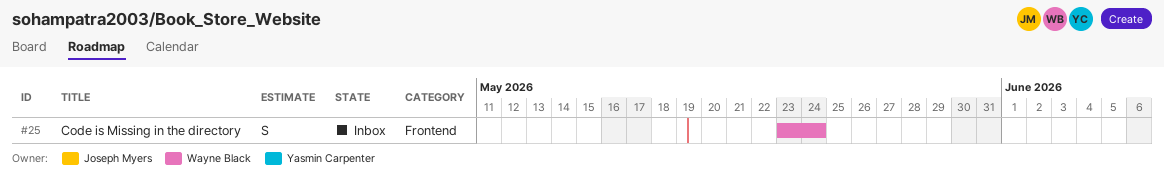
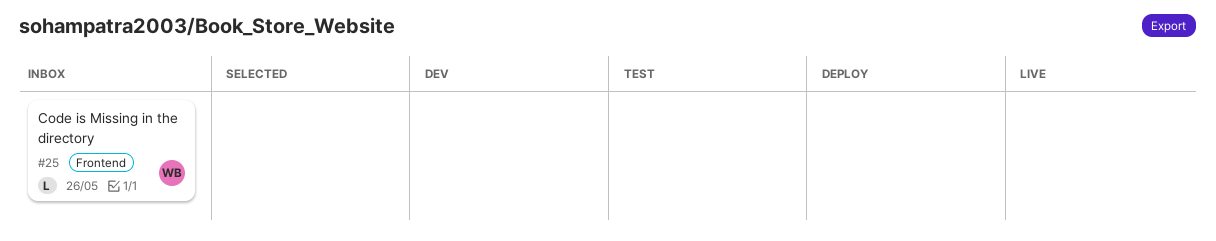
#25, estimate: S -> L
#25, due: May 24 -> May 26

